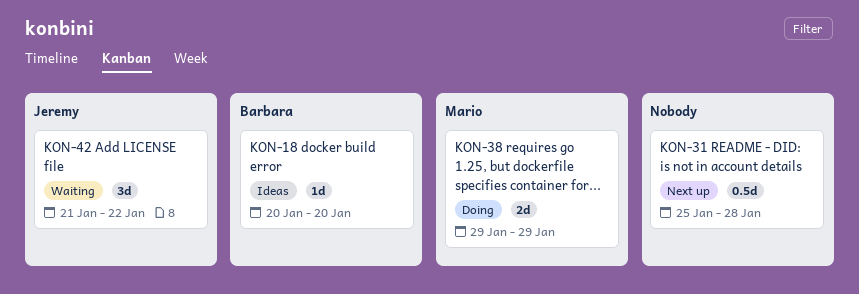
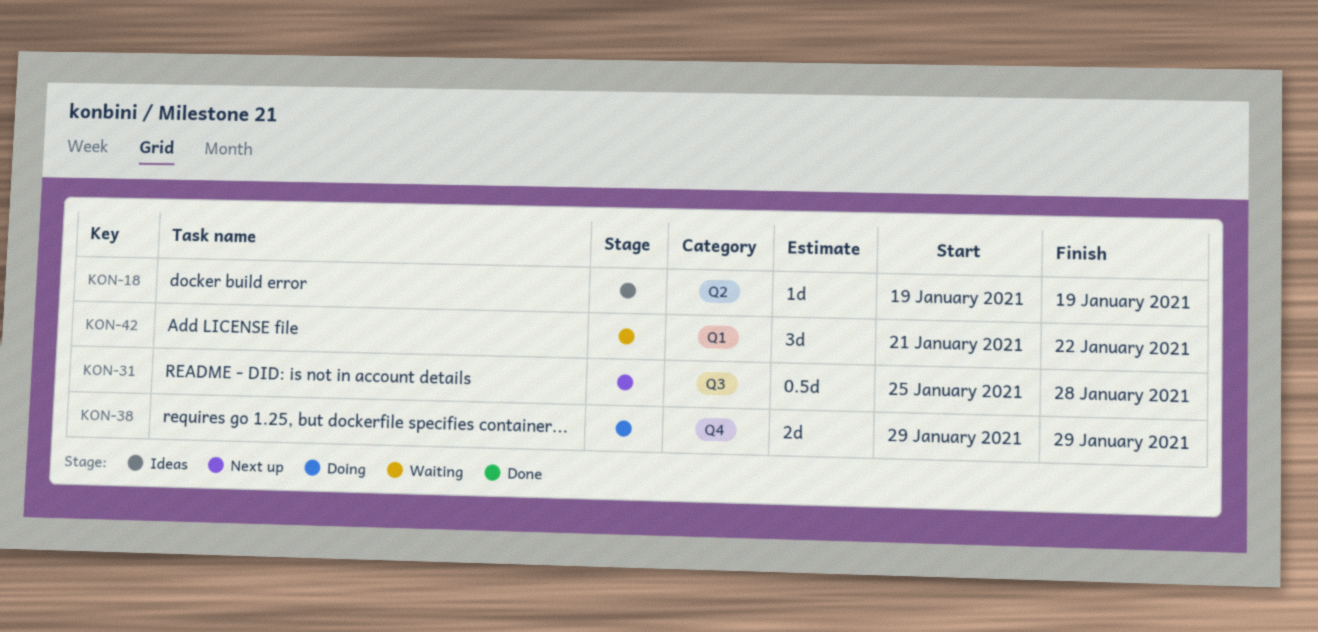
KON-18, start: Jan 20 -> Jan 19
KON-18, due: Jan 20 -> Jan 19

